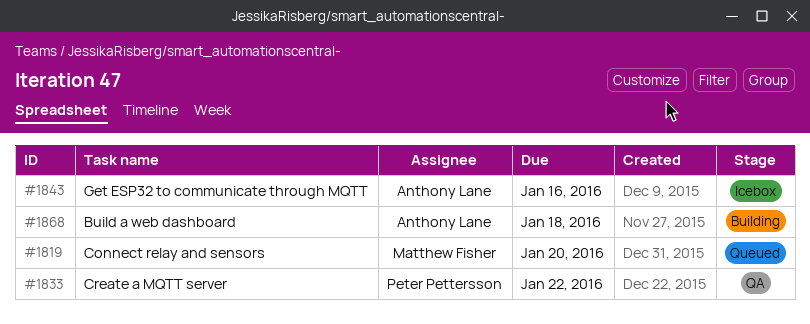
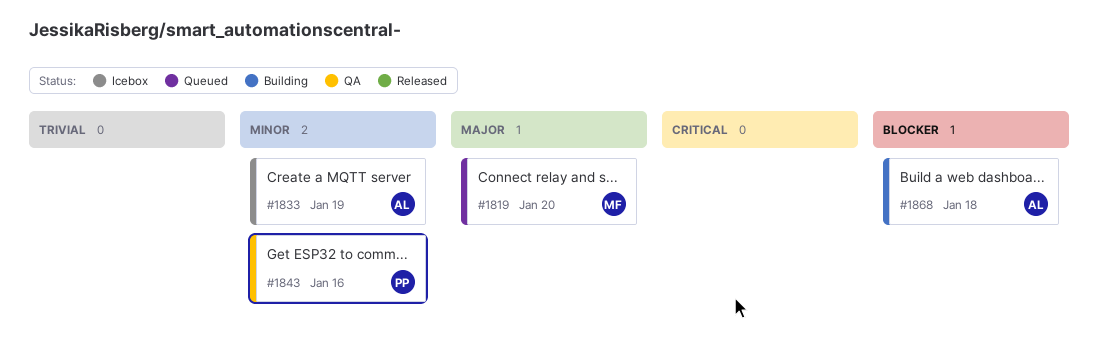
#1833, status: QA -> Icebox
#1833, owner: Peter Pettersson -> Anthony Lane
#1833, due: Jan 22 -> Jan 19
#1843, status: Icebox -> QA
#1843, owner: Anthony Lane -> Peter Pettersson

